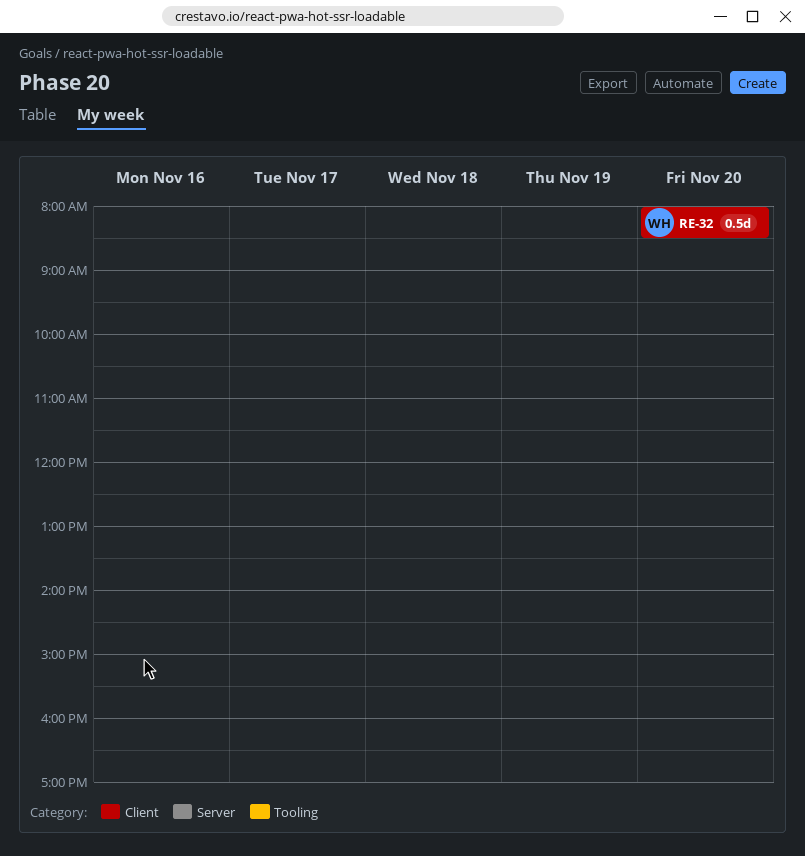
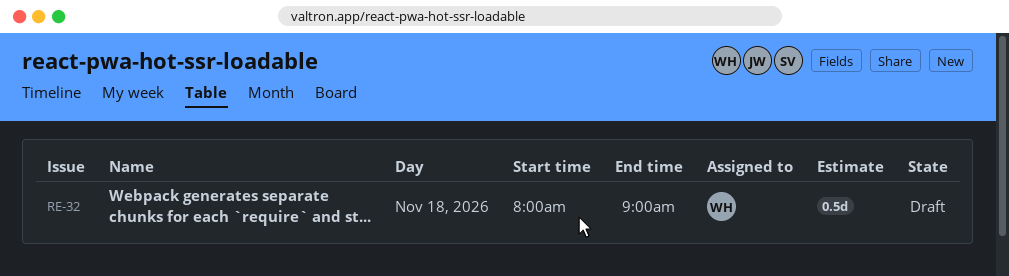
RE-32, day: Nov 20 -> Nov 18
RE-32, ends: 08:30 -> 09:00

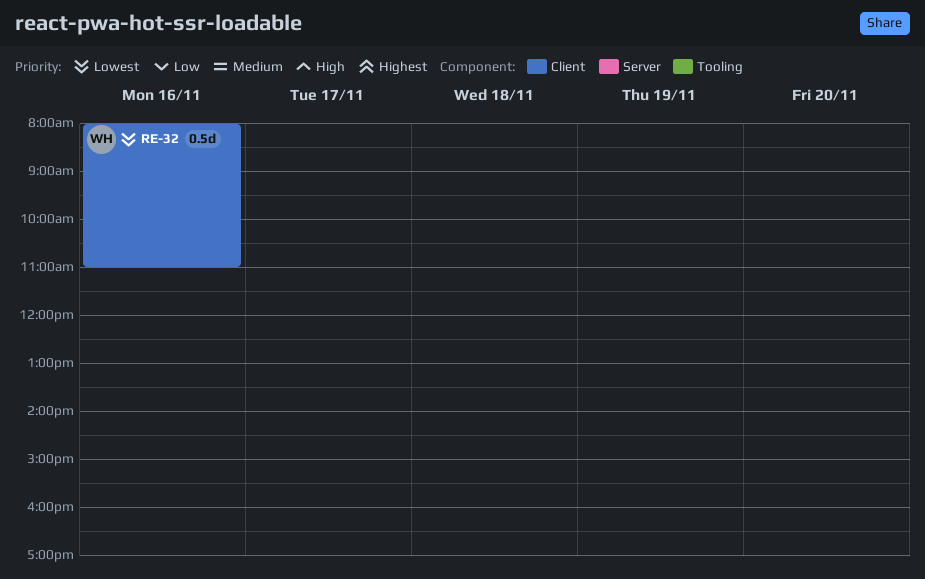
RE-32, day: Nov 18 -> Nov 16
RE-32, ends: 09:00 -> 11:00

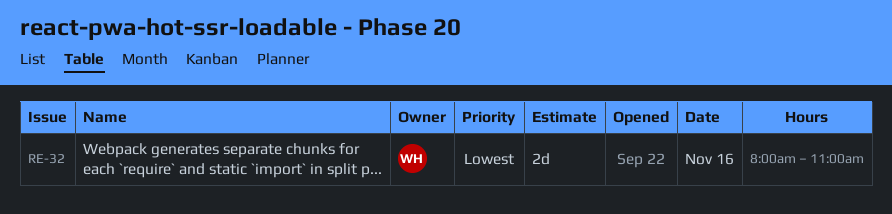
RE-32, estimate: 0.5d -> 2d

